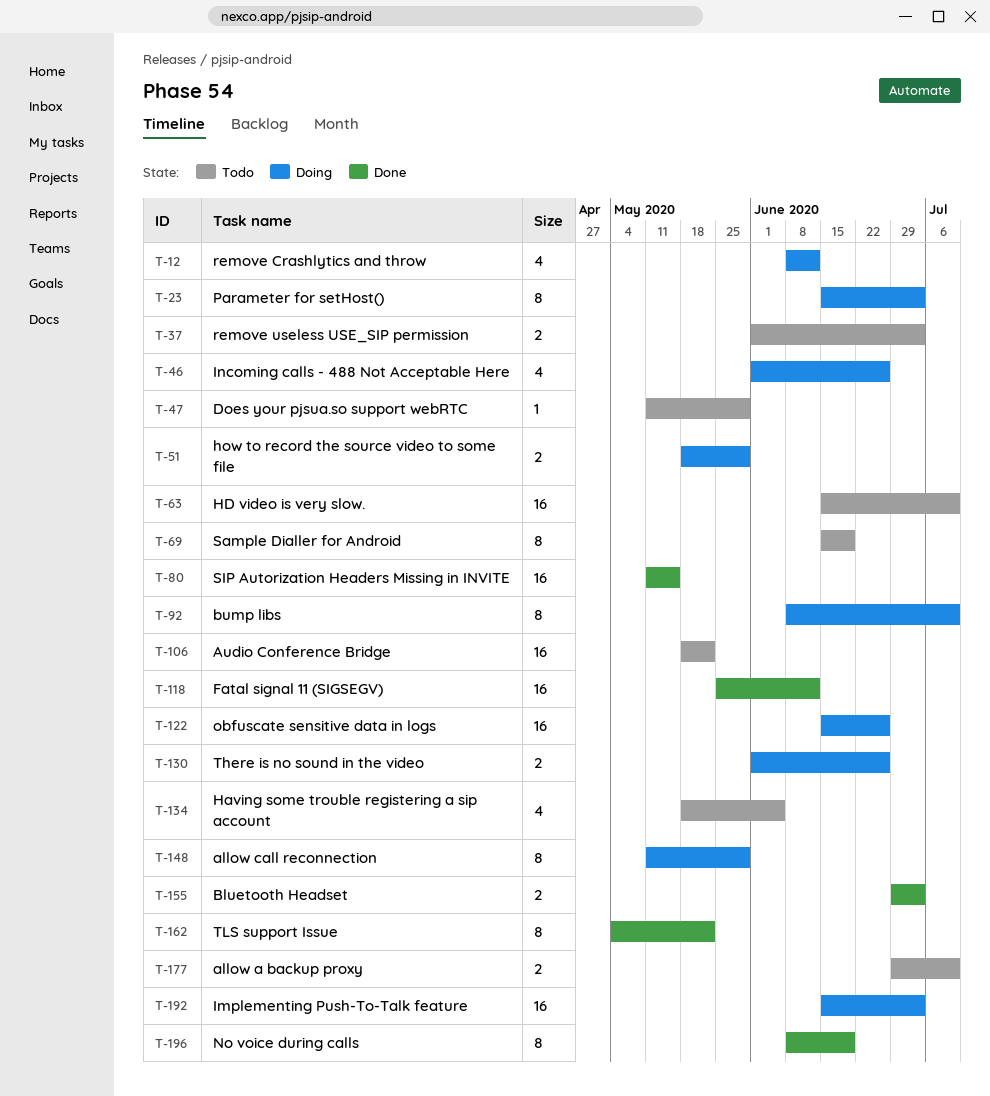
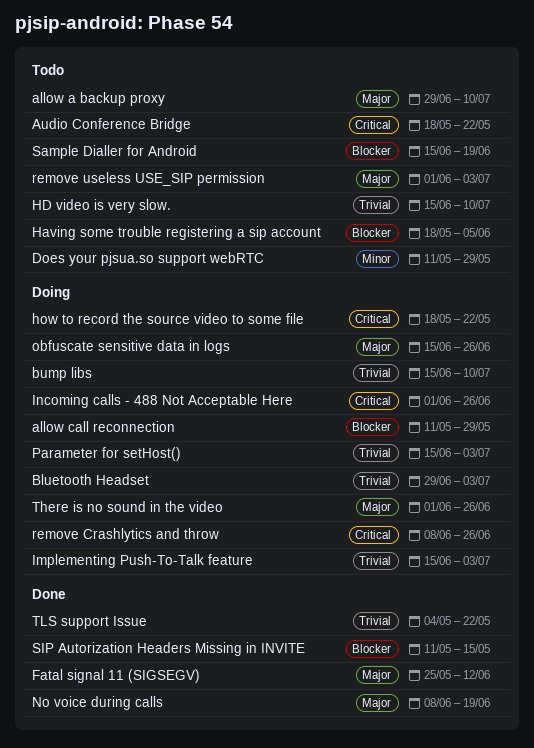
Bluetooth Headset, status: Done -> Doing
bump libs, start: Jun 8 -> Jun 15
how to record the source video to some file, due: May 29 -> May 22
remove Crashlytics and throw, due: Jun 12 -> Jun 26

